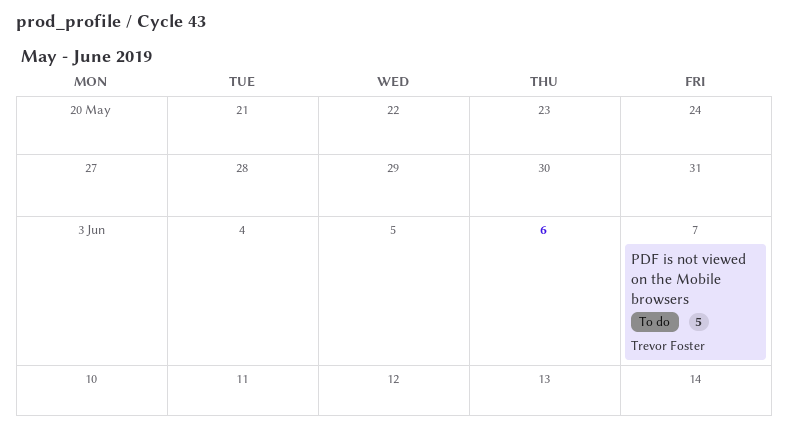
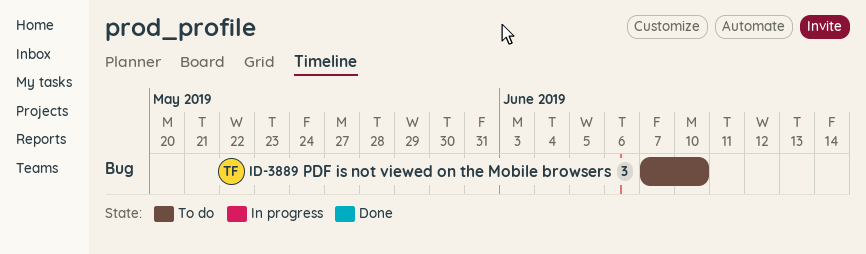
PDF is not viewed on the Mobile browsers, estimate: 5 -> 3
PDF is not viewed on the Mobile browsers, due: Jun 7 -> Jun 10

